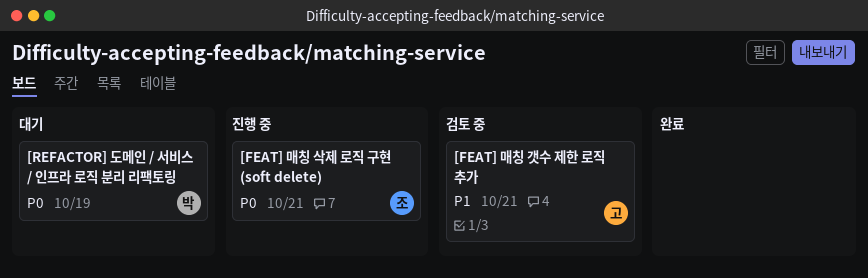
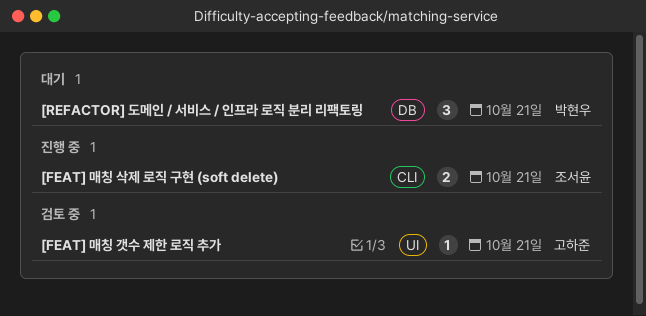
[REFACTOR] 도메인 / 서비스 / 인프라 로직 분리 리팩토링, due: Oct 19 -> Oct 21

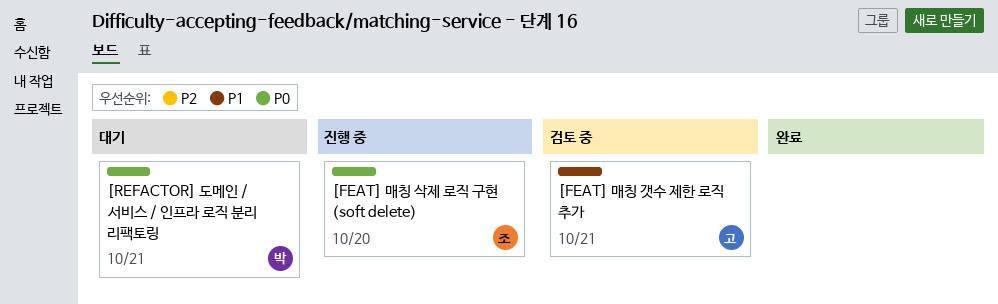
[FEAT] 매칭 삭제 로직 구현 (soft delete), due: Oct 21 -> Oct 20

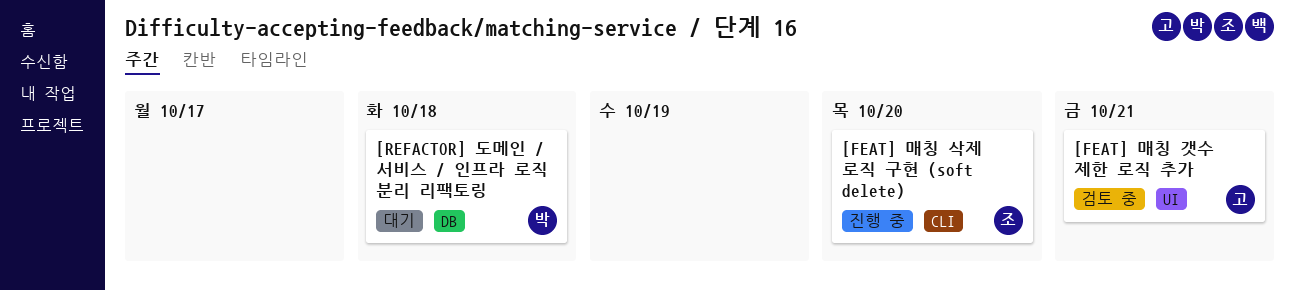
[REFACTOR] 도메인 / 서비스 / 인프라 로직 분리 리팩토링, due: Oct 21 -> Oct 18

